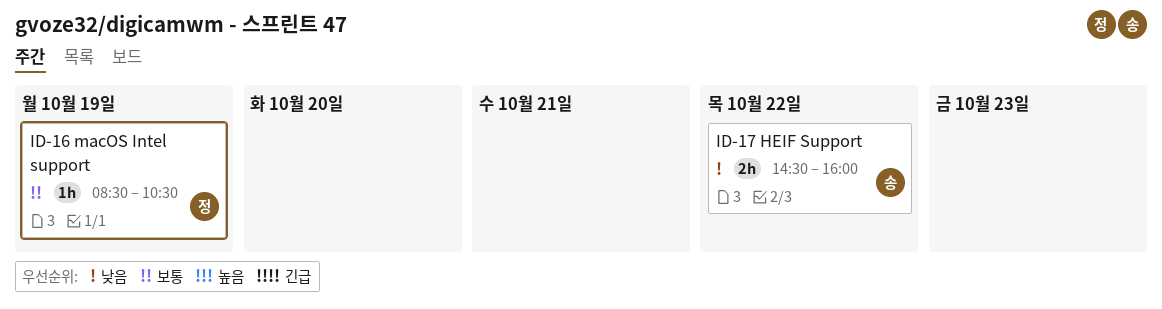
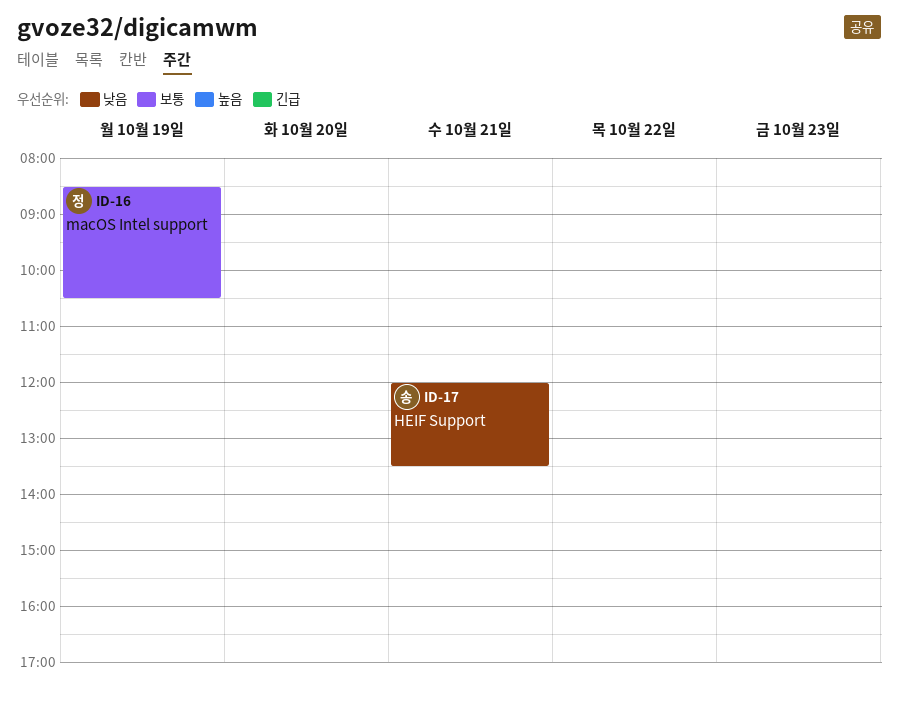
ID-17, day: Oct 22 -> Oct 21
ID-17, begins: 14:30 -> 12:00
ID-17, ends: 16:00 -> 13:30

